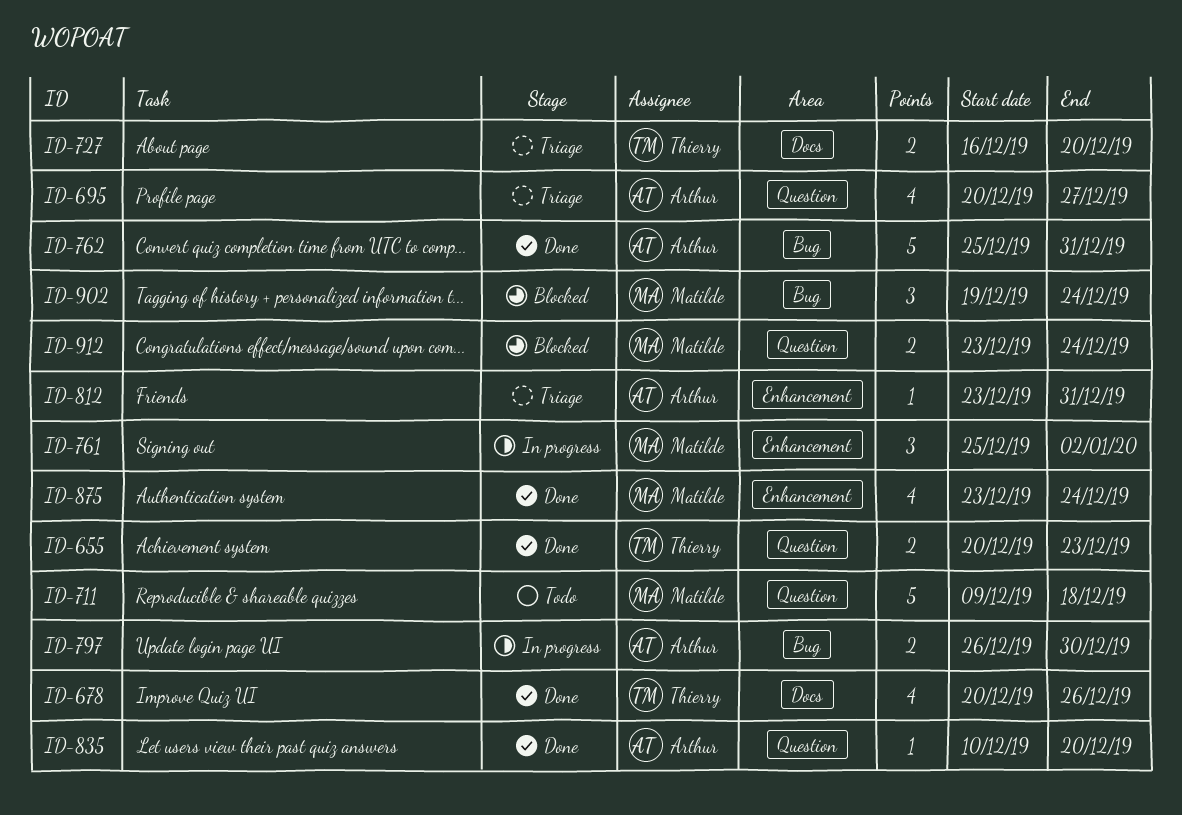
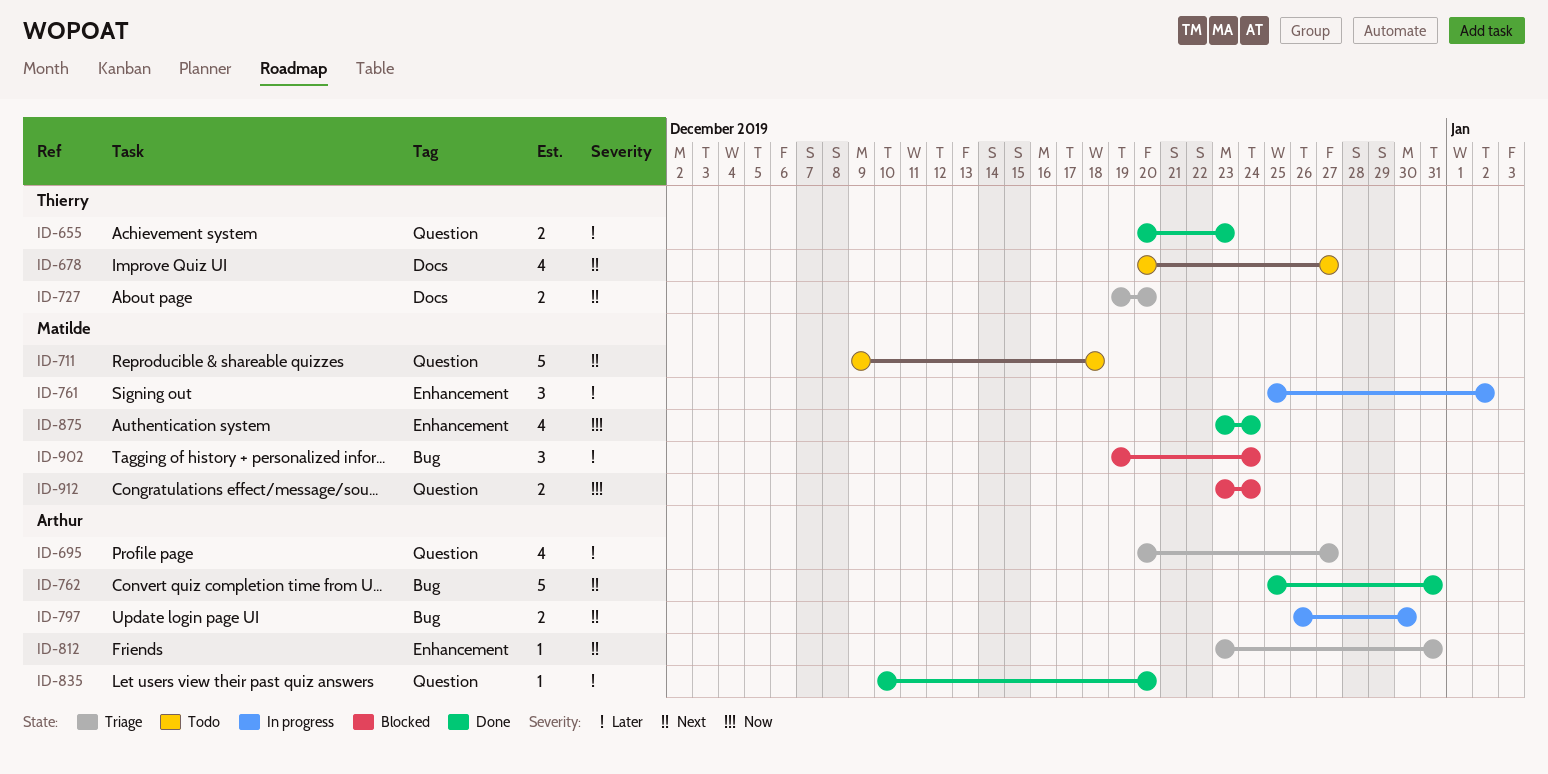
ID-678, status: Done -> Todo
ID-678, due: Dec 26 -> Dec 27
ID-727, start: Dec 16 -> Dec 19

